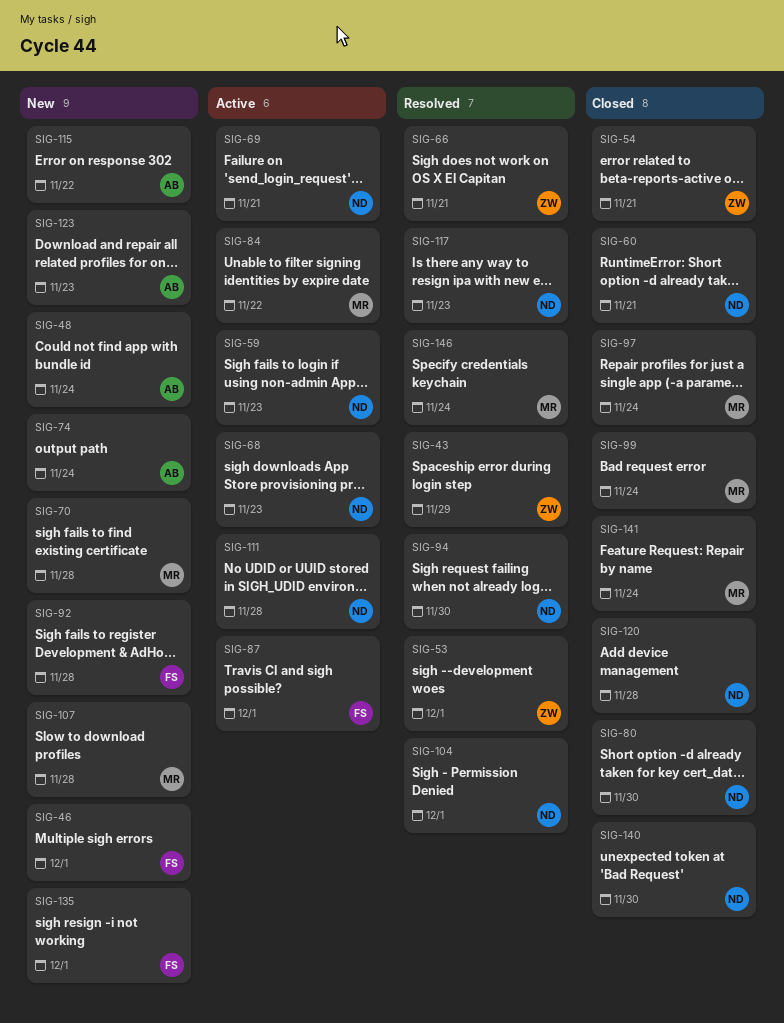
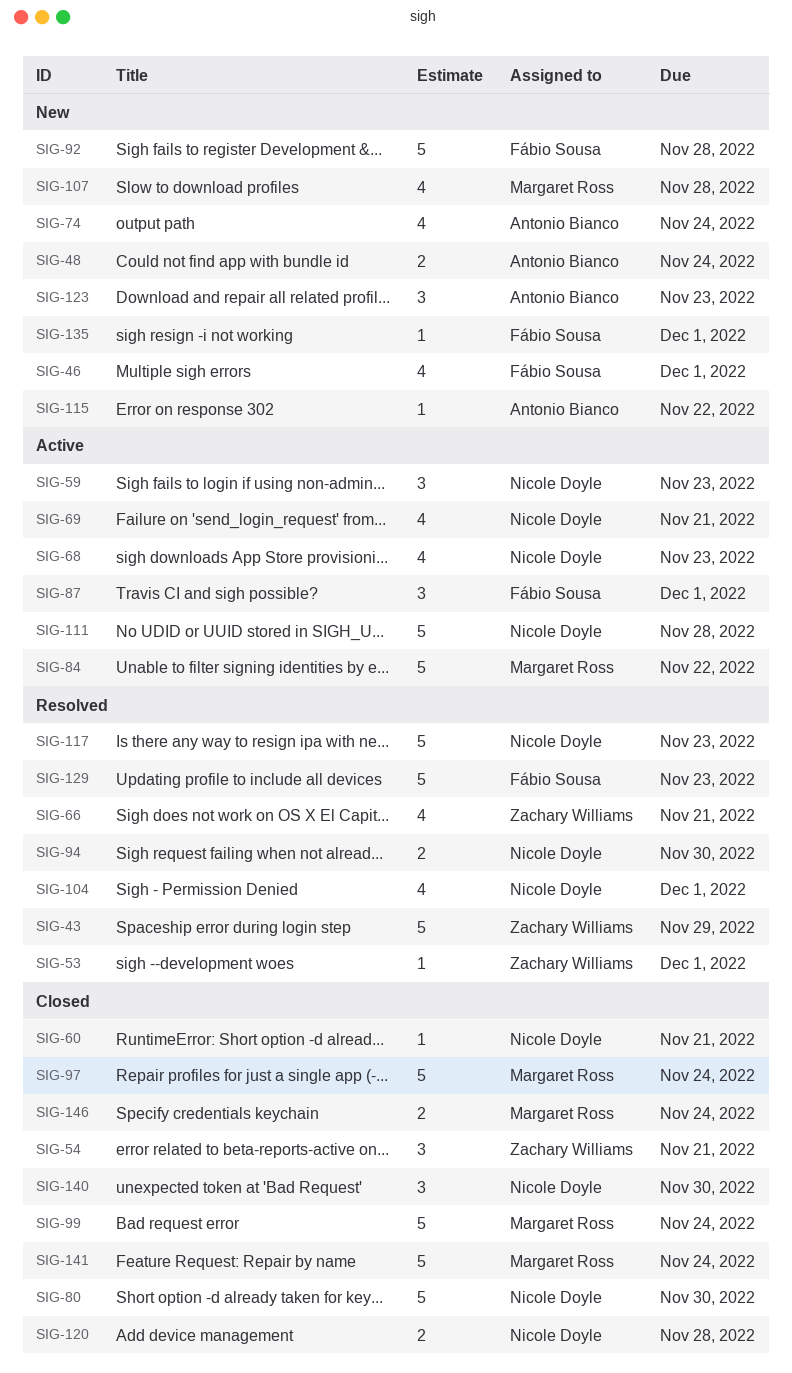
SIG-70: present -> none
SIG-129: none -> present
SIG-146, status: Resolved -> Closed

